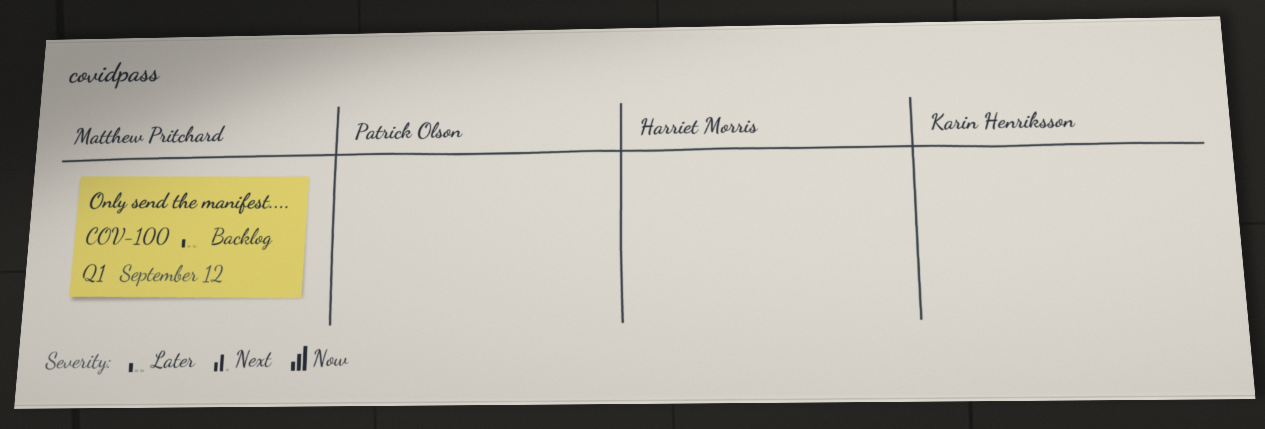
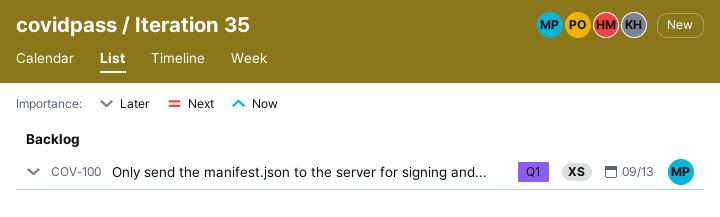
COV-100, due: Sep 12 -> Sep 13

